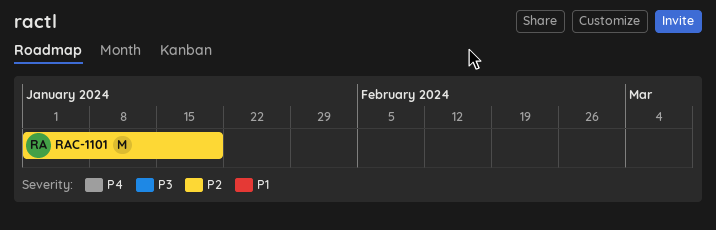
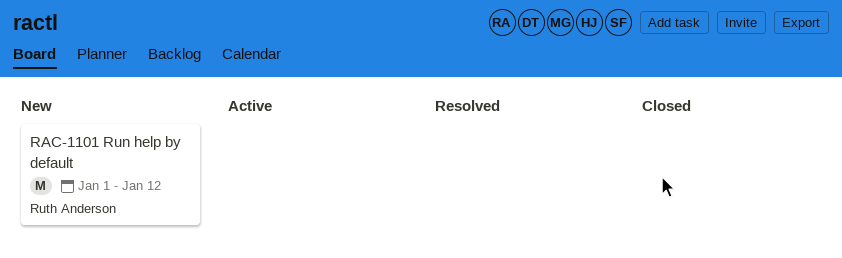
RAC-1101, due: Jan 19 -> Jan 12

